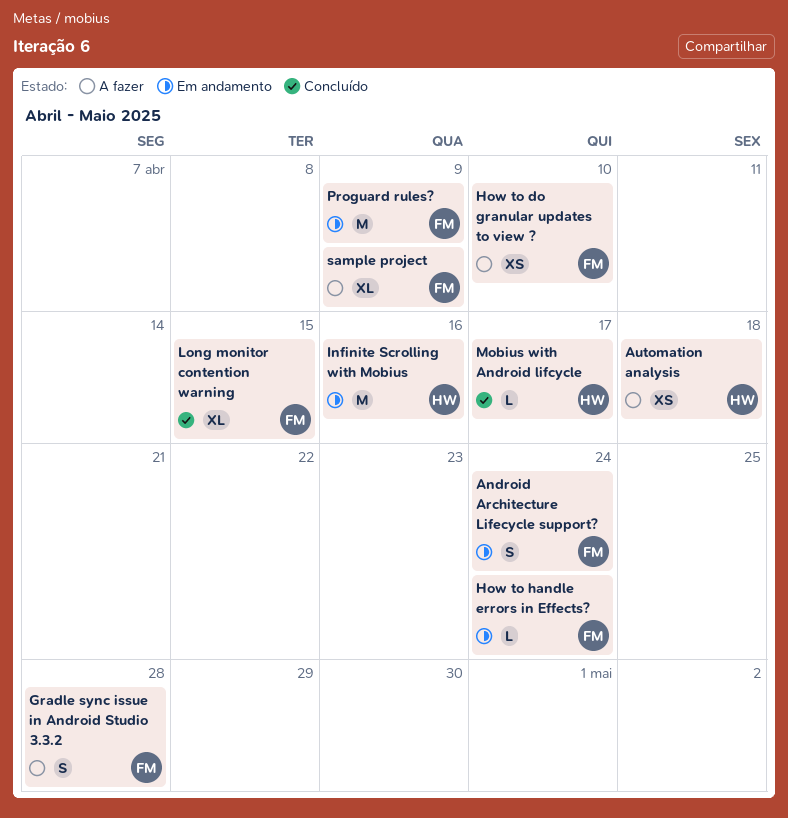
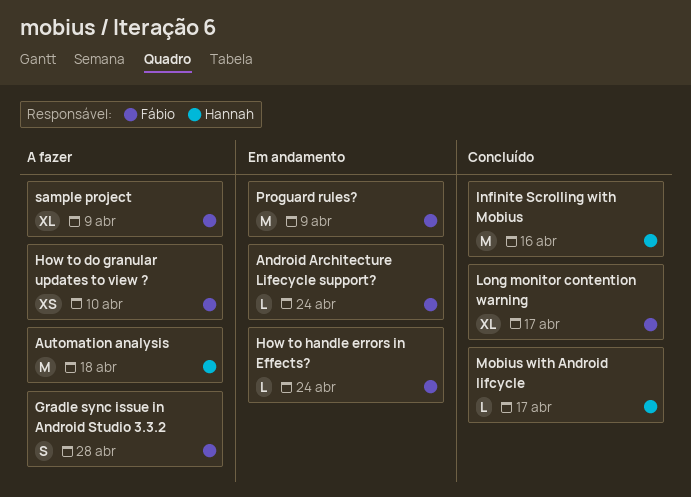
Android Architecture Lifecycle support?, estimate: S -> L
Automation analysis, estimate: XS -> M
Infinite Scrolling with Mobius, status: Em andamento -> Concluído
Long monitor contention warning, due: Apr 15 -> Apr 17

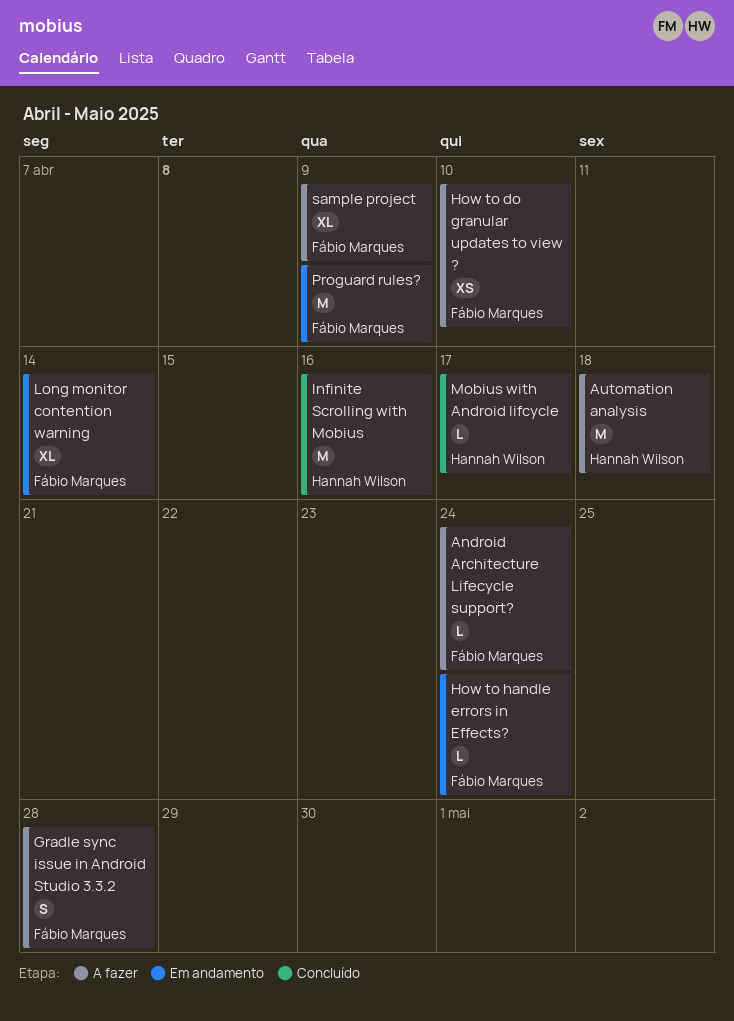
Android Architecture Lifecycle support?, status: Em andamento -> A fazer
Long monitor contention warning, status: Concluído -> Em andamento
Long monitor contention warning, due: Apr 17 -> Apr 14

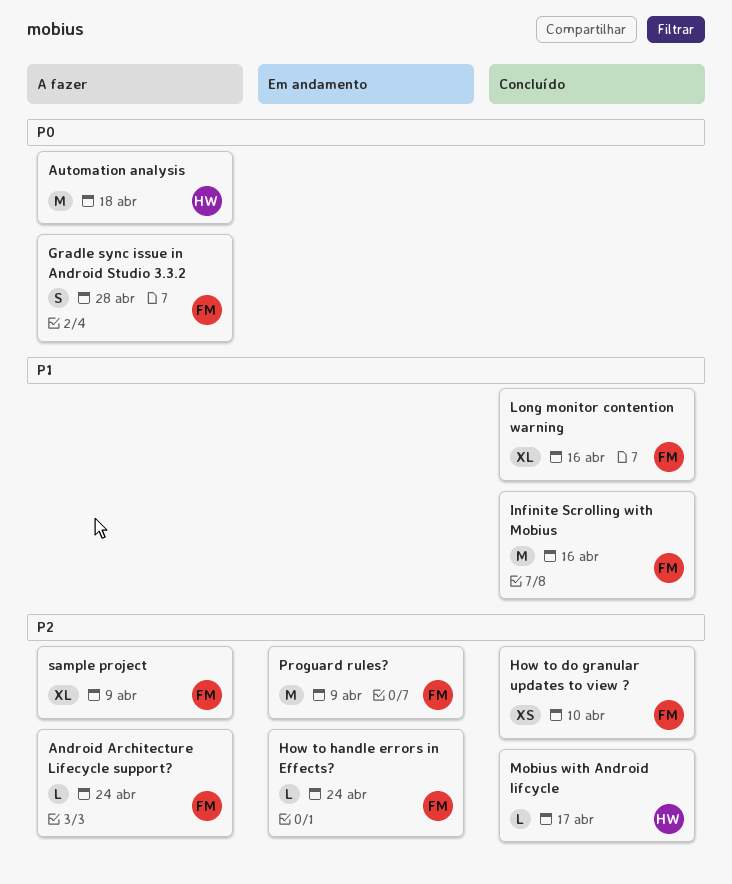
How to do granular updates to view ?, status: A fazer -> Concluído
Infinite Scrolling with Mobius, owner: Hannah Wilson -> Fábio Marques
Long monitor contention warning, status: Em andamento -> Concluído
Long monitor contention warning, due: Apr 14 -> Apr 16

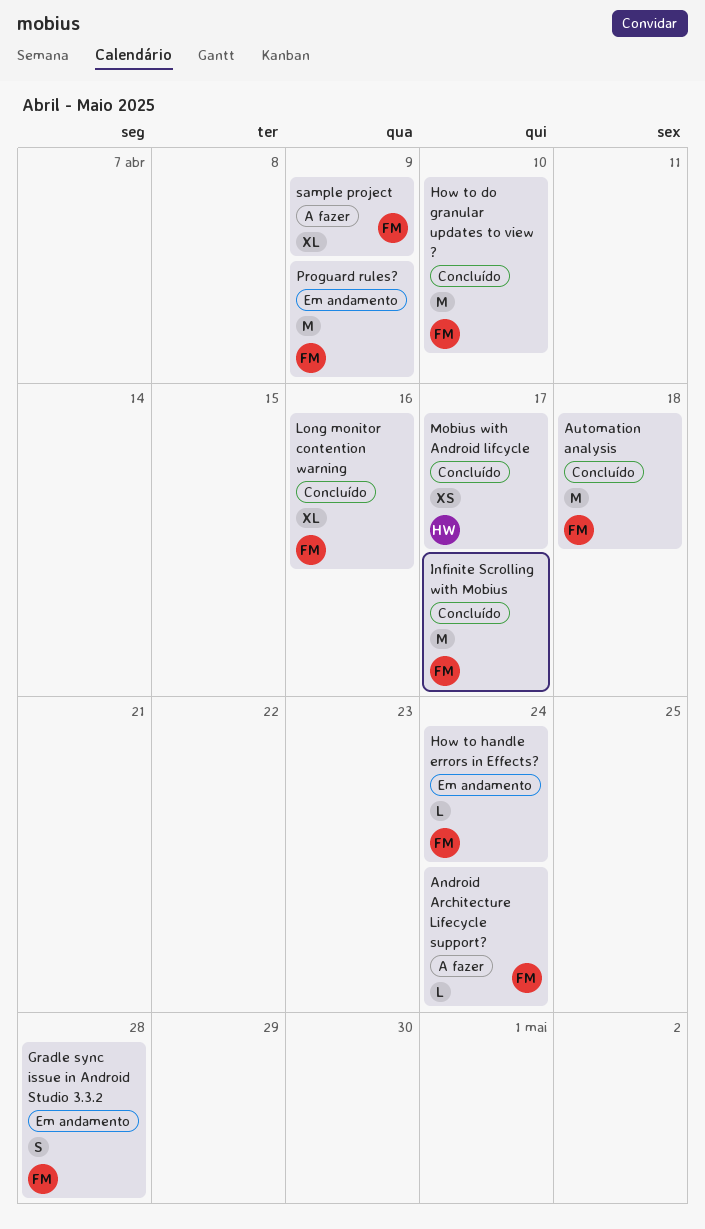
Automation analysis, status: A fazer -> Concluído
Automation analysis, owner: HW -> FM
Gradle sync issue in Android Studio 3.3.2, status: A fazer -> Em andamento
How to do granular updates to view ?, estimate: XS -> M
Infinite Scrolling with Mobius, due: Apr 16 -> Apr 17
Mobius with Android lifcycle, estimate: L -> XS

